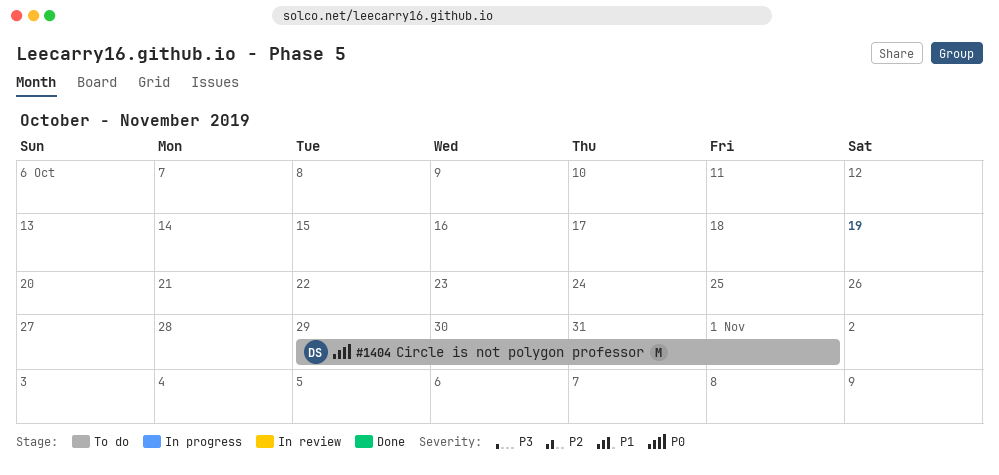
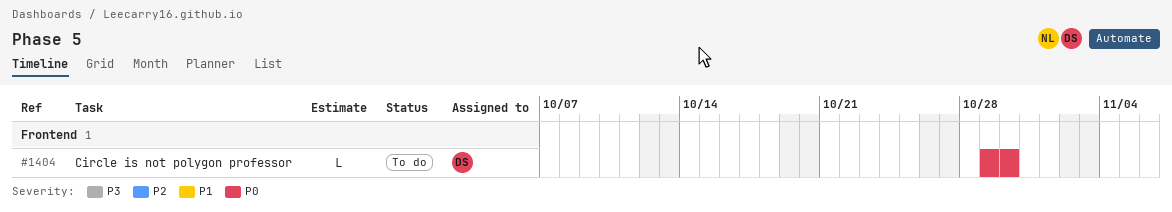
#1404, estimate: M -> L
#1404, due: Nov 1 -> Oct 30

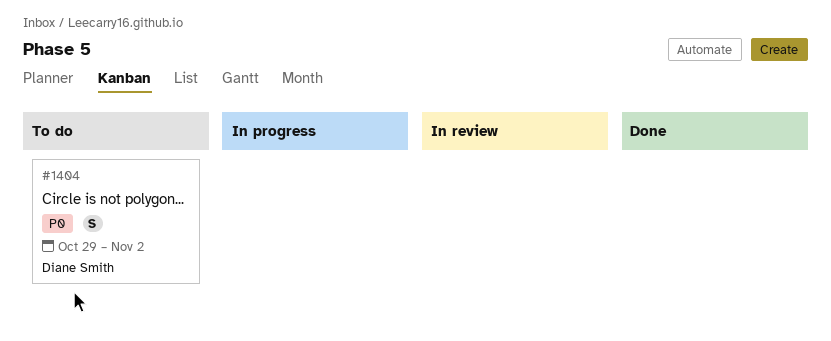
#1404, estimate: L -> S
#1404, due: Oct 30 -> Nov 2

